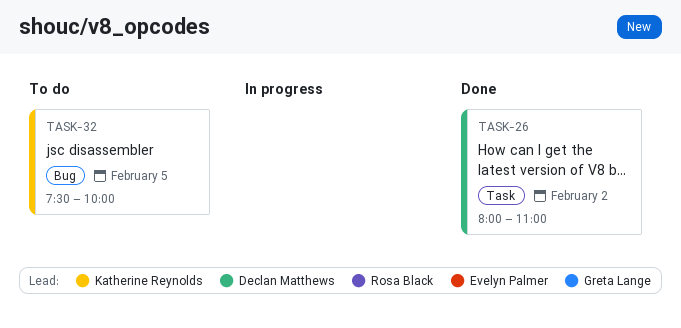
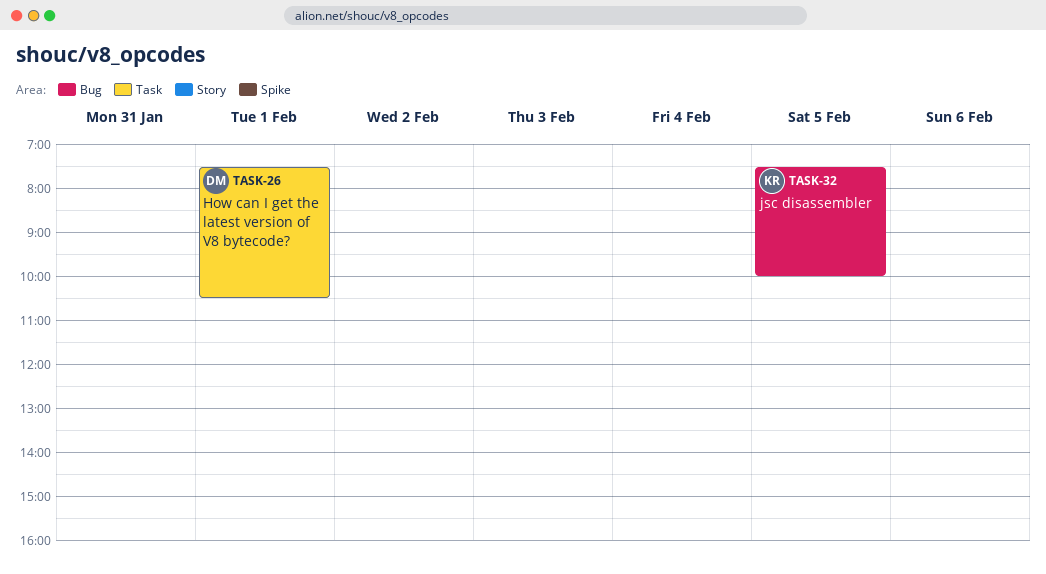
TASK-26, day: Feb 2 -> Feb 1
TASK-26, begins: 08:00 -> 07:30
TASK-26, ends: 11:00 -> 10:30

